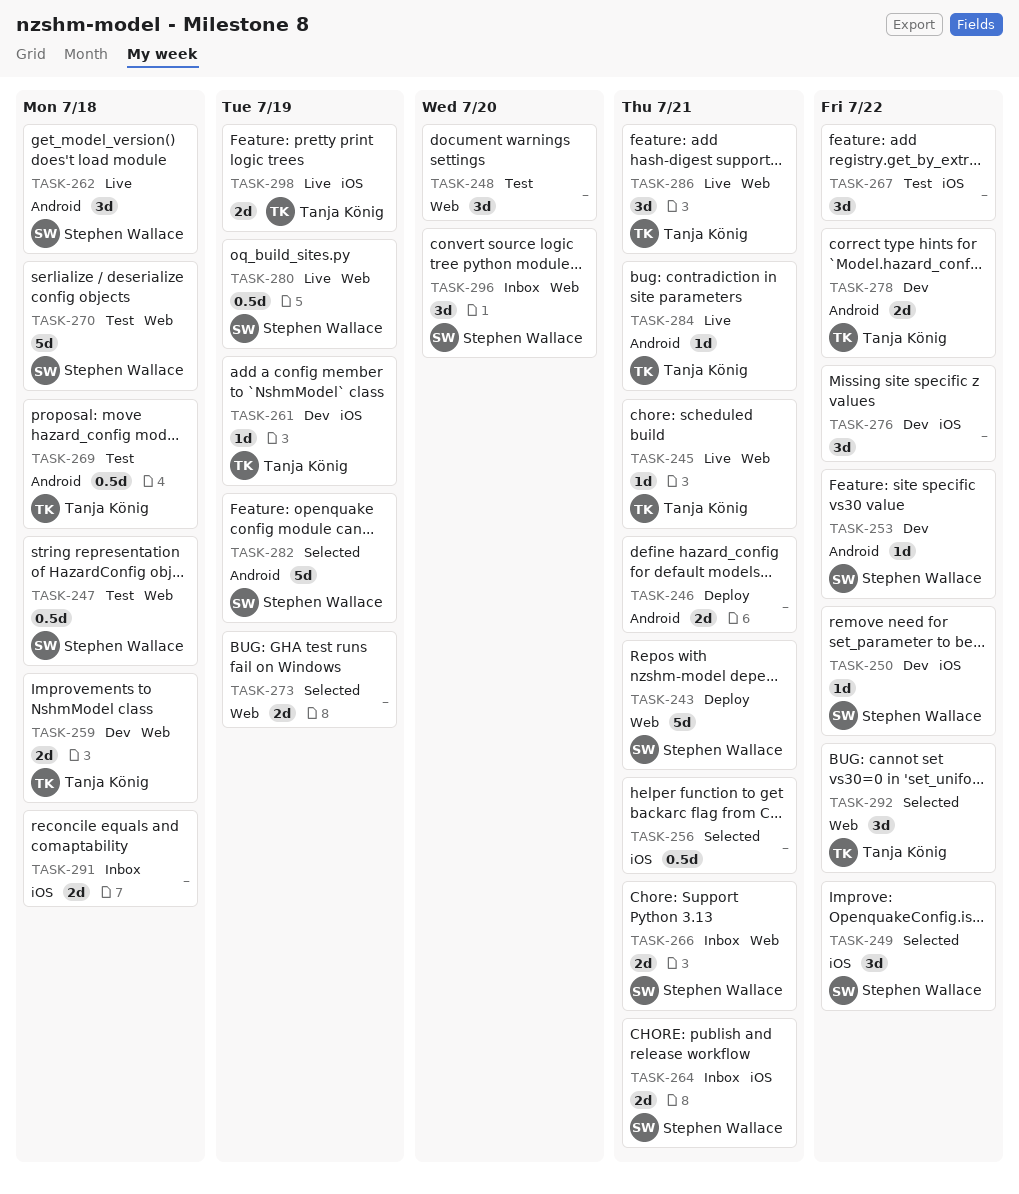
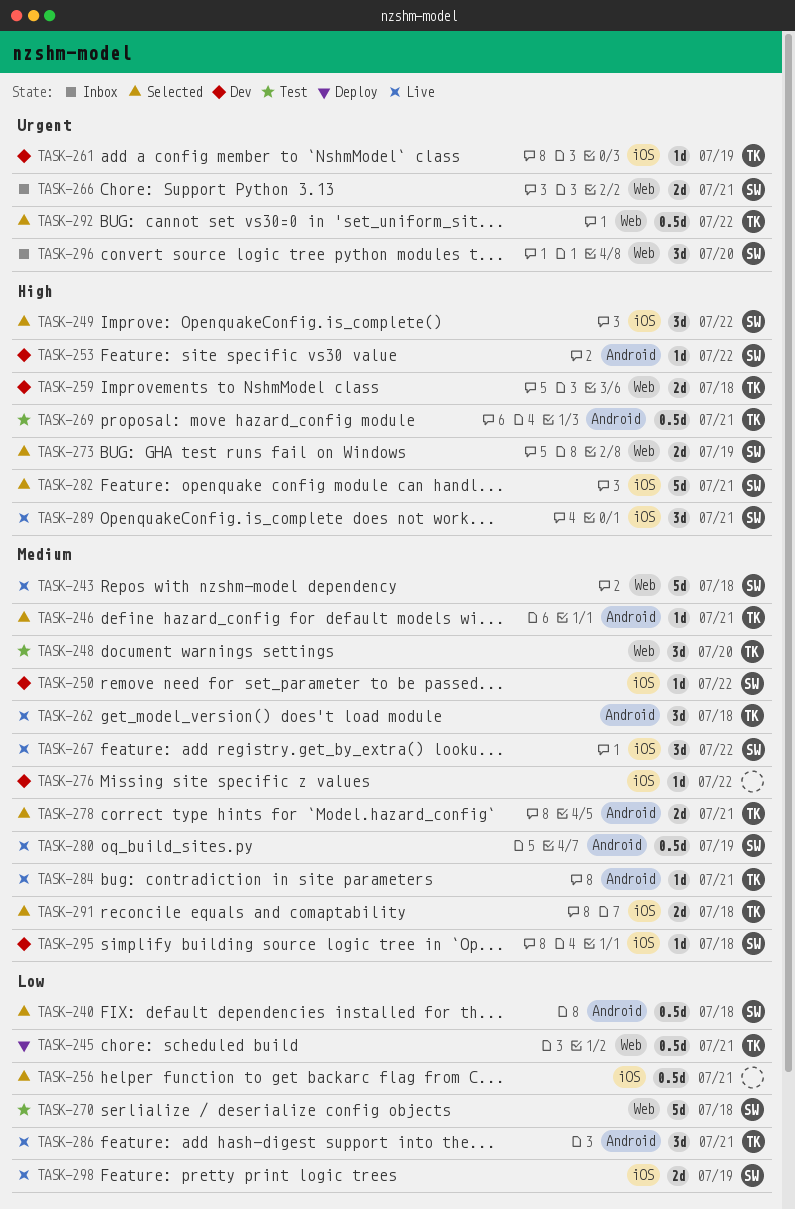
TASK-240: none -> present
TASK-243, status: Deploy -> Live
TASK-243, due: Jul 21 -> Jul 18
TASK-245, status: Live -> Deploy
TASK-245, estimate: 1d -> 0.5d
TASK-246, status: Deploy -> Selected
TASK-246, owner: none -> Tanja König
TASK-246, estimate: 2d -> 1d
TASK-247: present -> none
TASK-248, owner: none -> Tanja König
TASK-262, owner: Stephen Wallace -> Tanja König
TASK-264: present -> none
TASK-267, status: Test -> Live
TASK-267, owner: none -> Stephen Wallace
TASK-269, due: Jul 18 -> Jul 21
TASK-273, owner: none -> Stephen Wallace
TASK-276, estimate: 3d -> 1d
TASK-278, status: Dev -> Selected
TASK-278, due: Jul 22 -> Jul 21
TASK-280, label: Web -> Android
TASK-282, label: Android -> iOS
TASK-282, due: Jul 19 -> Jul 21
TASK-286, label: Web -> Android
TASK-289: none -> present
TASK-291, status: Inbox -> Selected
TASK-291, owner: none -> Tanja König
TASK-292, estimate: 3d -> 0.5d
TASK-295: none -> present
TASK-298, owner: Tanja König -> Stephen Wallace

